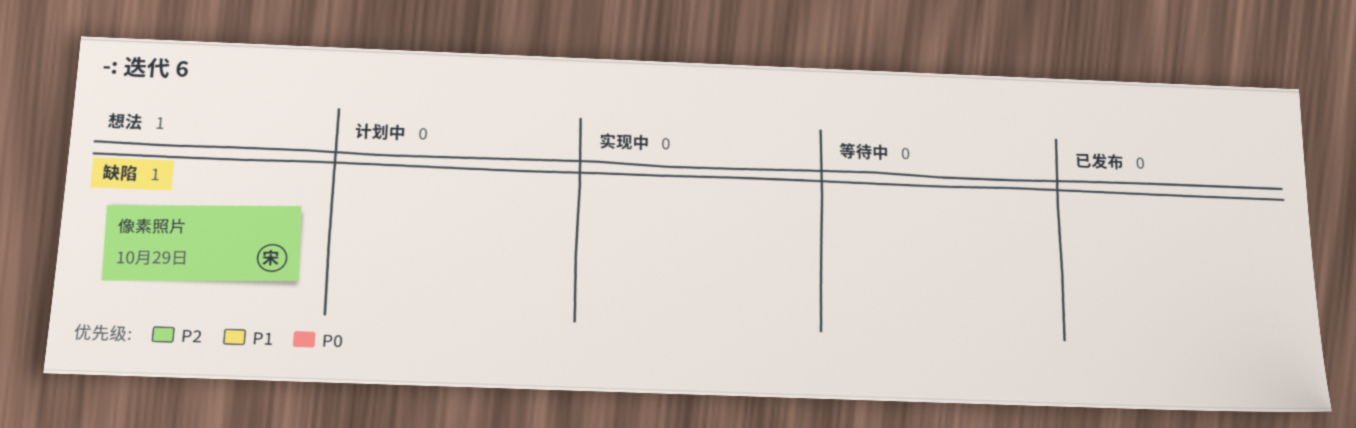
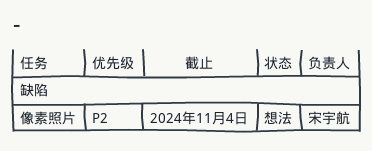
像素照片, due: Oct 29 -> Nov 4

